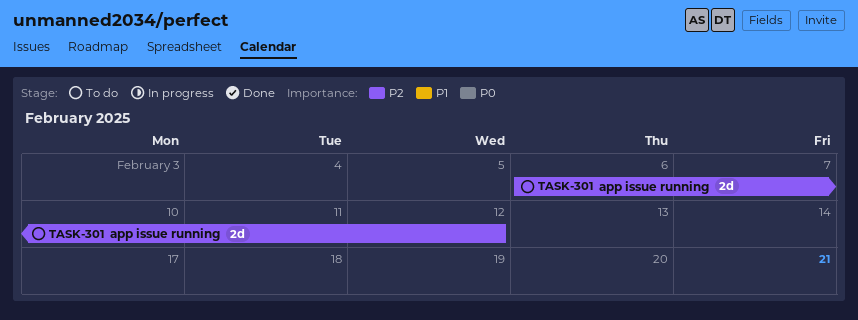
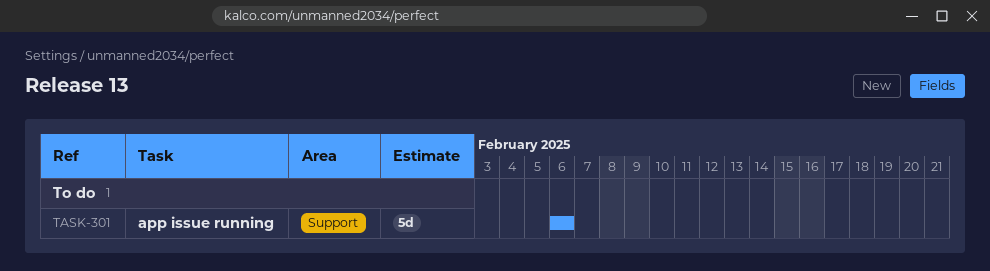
TASK-301, estimate: 2d -> 5d
TASK-301, due: Feb 12 -> Feb 6

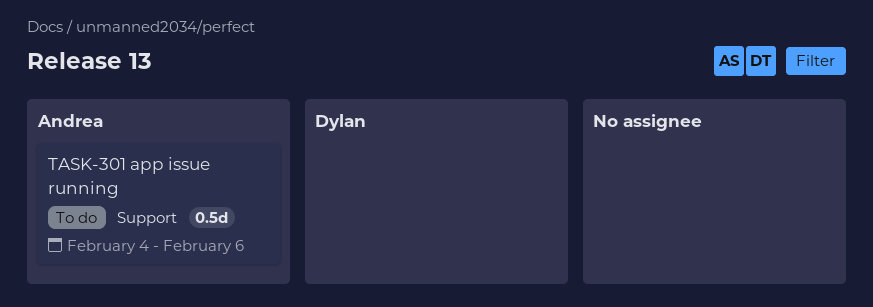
TASK-301, estimate: 5d -> 0.5d
TASK-301, start: Feb 6 -> Feb 4

